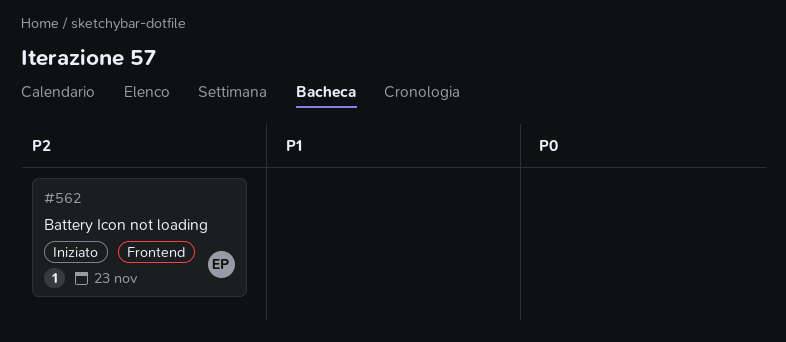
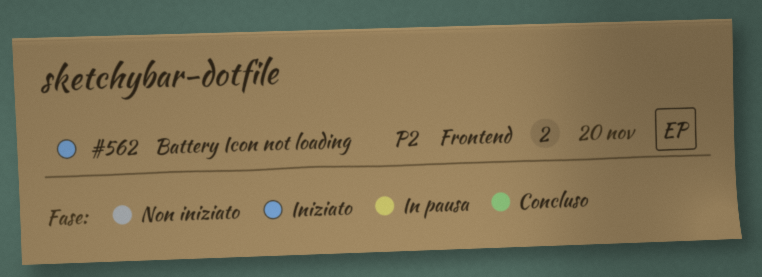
#562, estimate: 1 -> 2
#562, due: Nov 23 -> Nov 20

